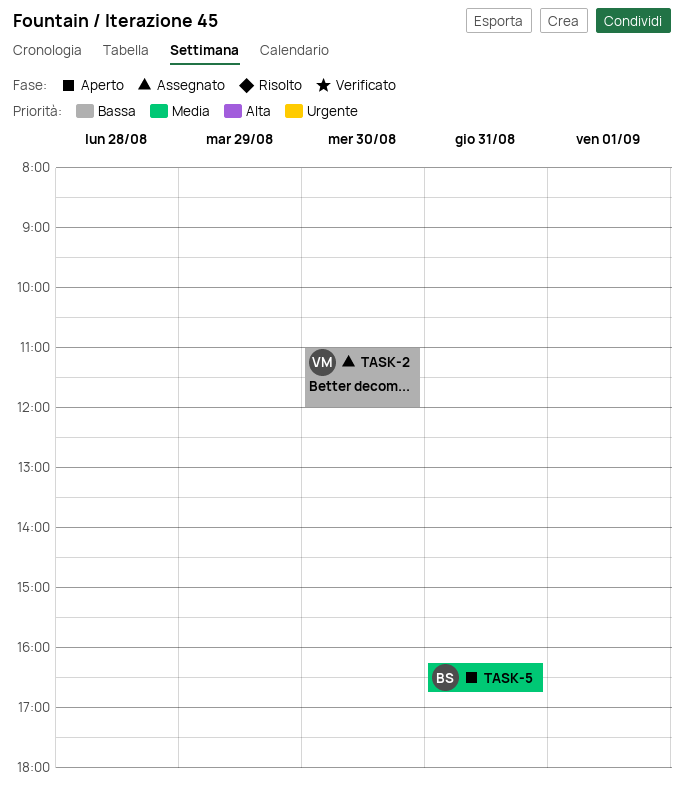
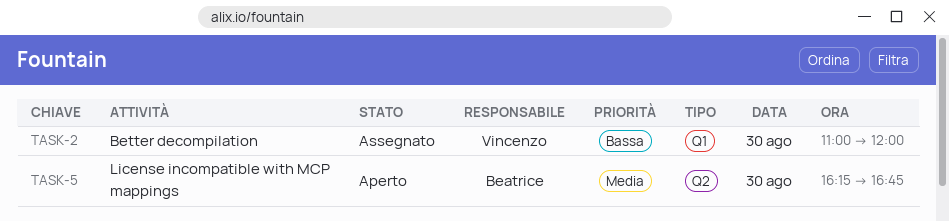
TASK-5, day: Aug 31 -> Aug 30

